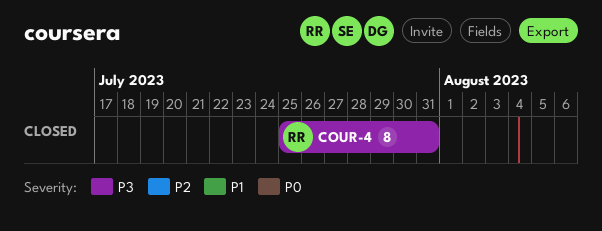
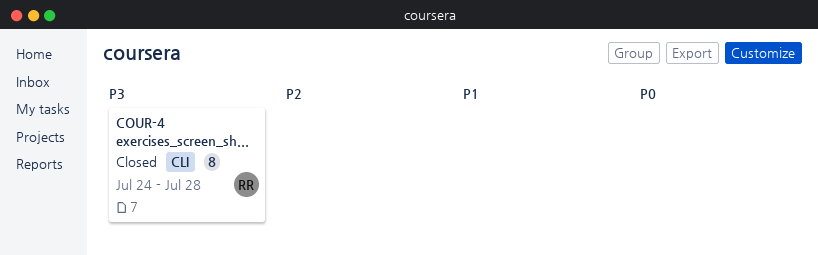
COUR-4, start: Jul 25 -> Jul 24
COUR-4, due: Jul 31 -> Jul 28

